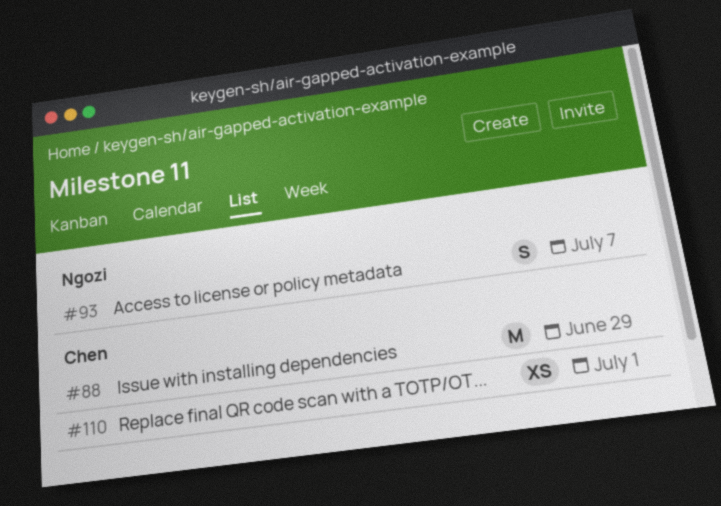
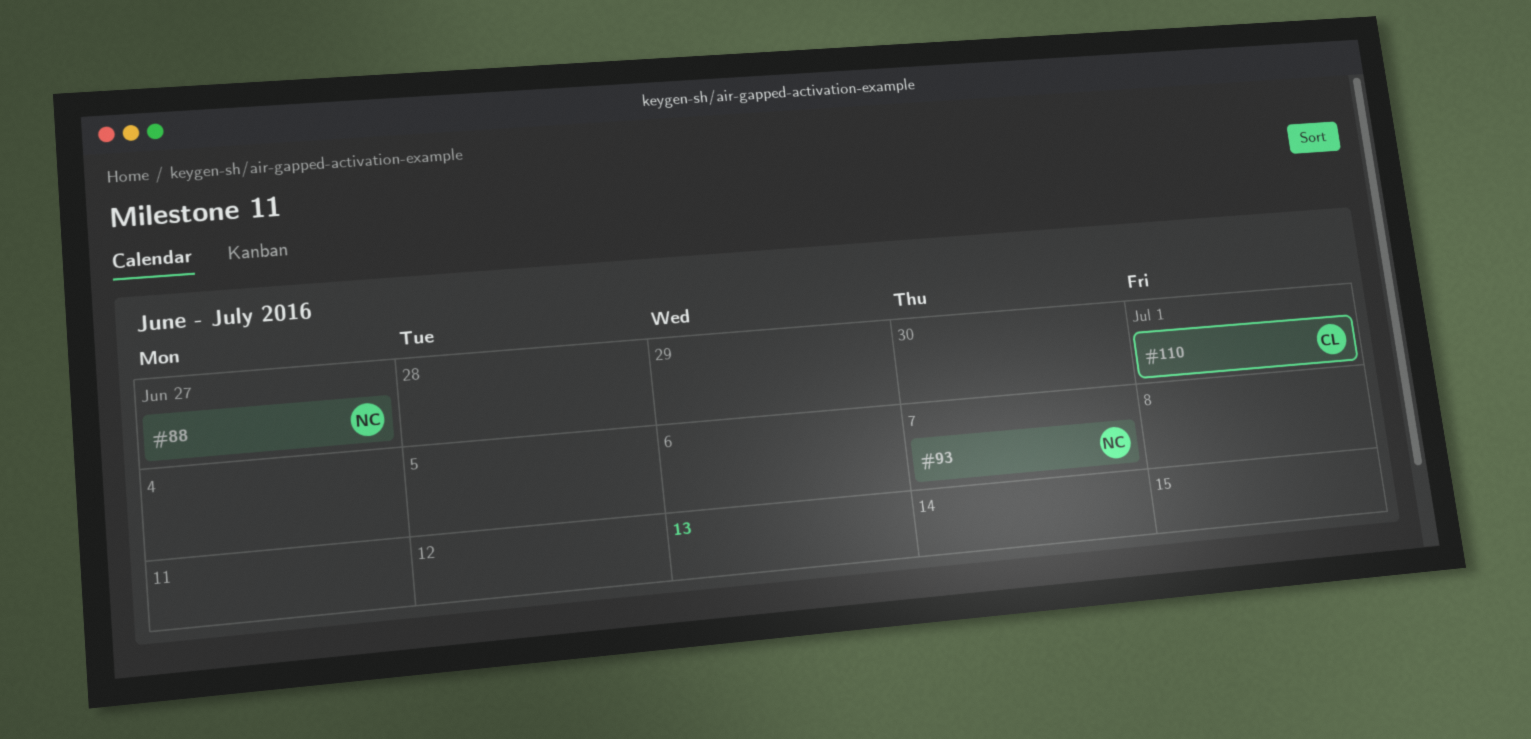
#88, owner: Chen -> Ngozi
#88, due: Jun 29 -> Jun 27

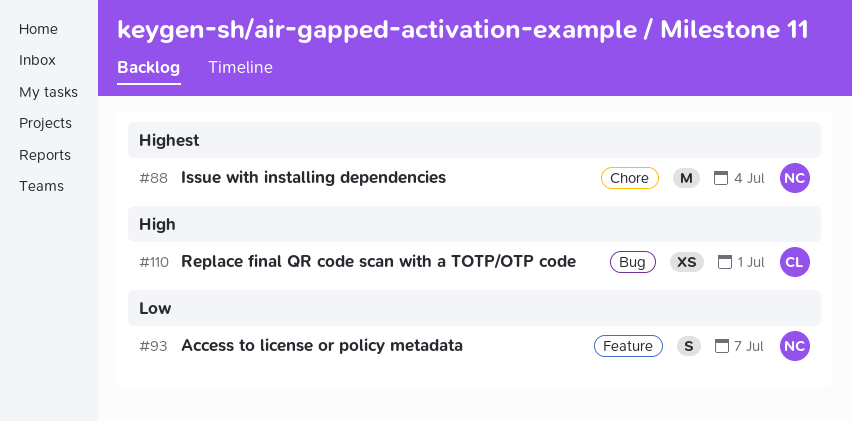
#88, due: Jun 27 -> Jul 4

